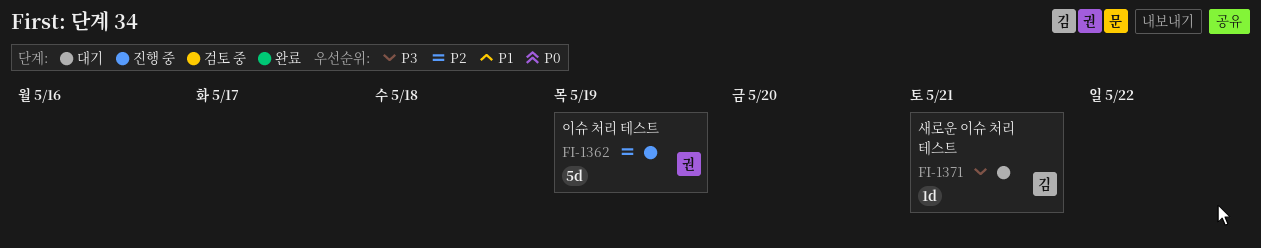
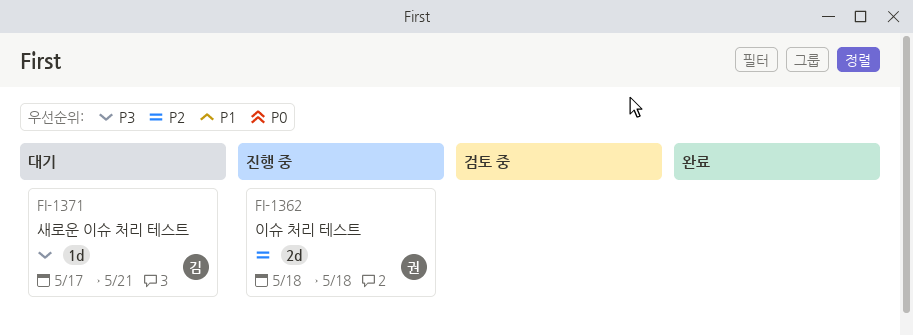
FI-1362, estimate: 5d -> 2d
FI-1362, due: May 19 -> May 18

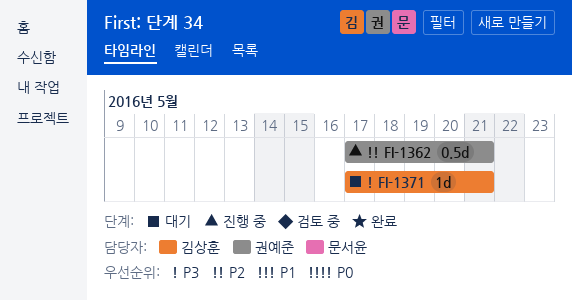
FI-1362, estimate: 2d -> 0.5d
FI-1362, start: May 18 -> May 17
FI-1362, due: May 18 -> May 21

